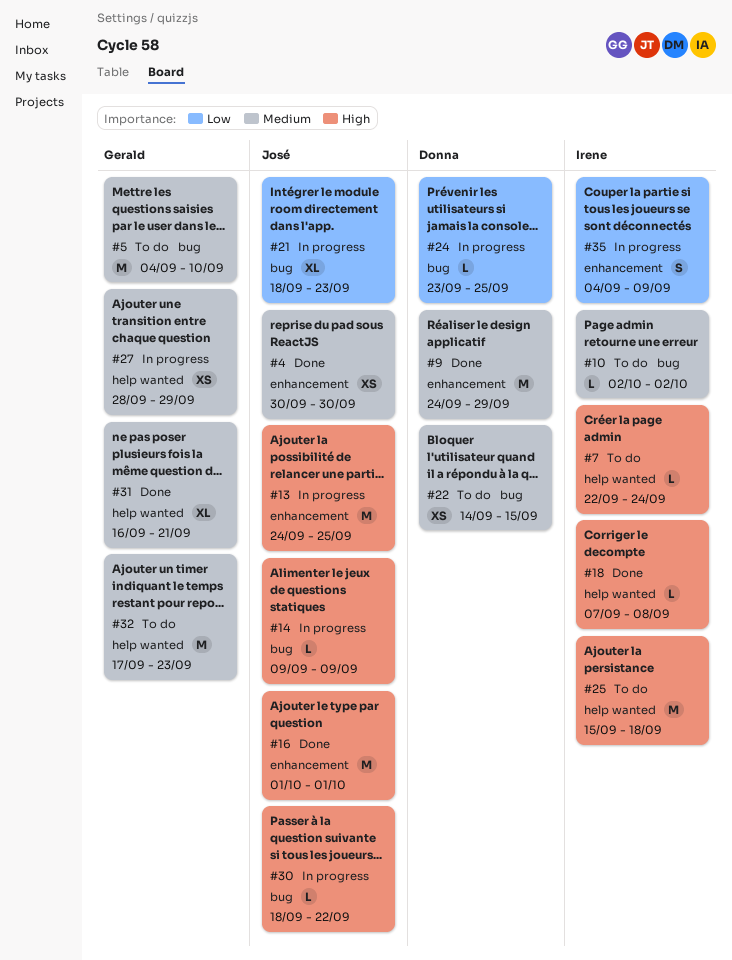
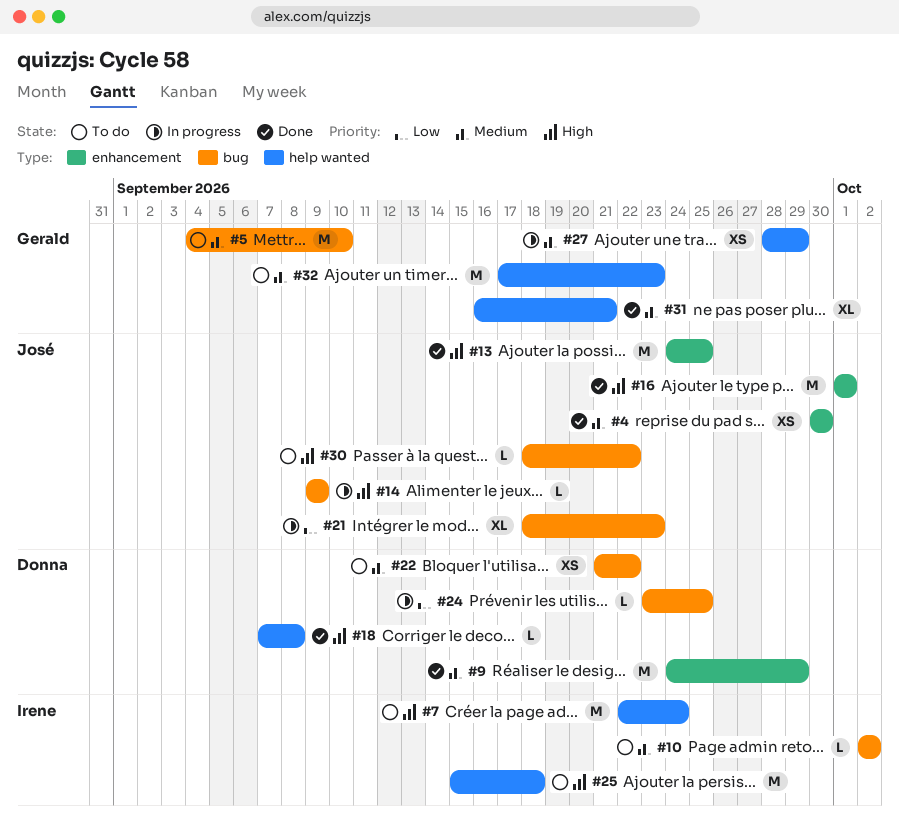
#7, estimate: L -> M
#13, status: In progress -> Done
#18, owner: Irene -> Donna
#22, start: Sep 14 -> Sep 21
#22, due: Sep 15 -> Sep 22
#30, status: In progress -> To do
#35: present -> none

